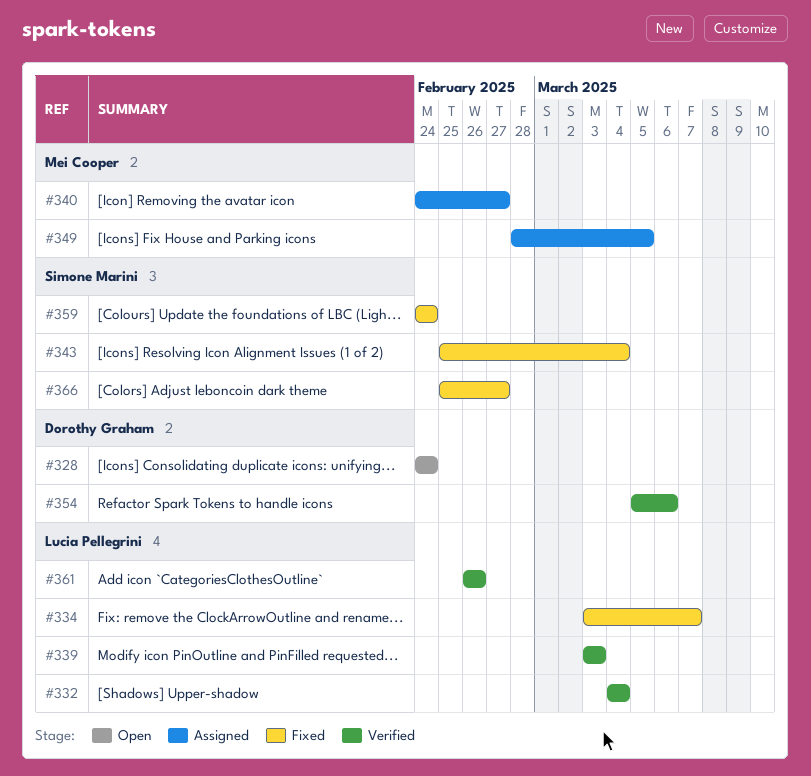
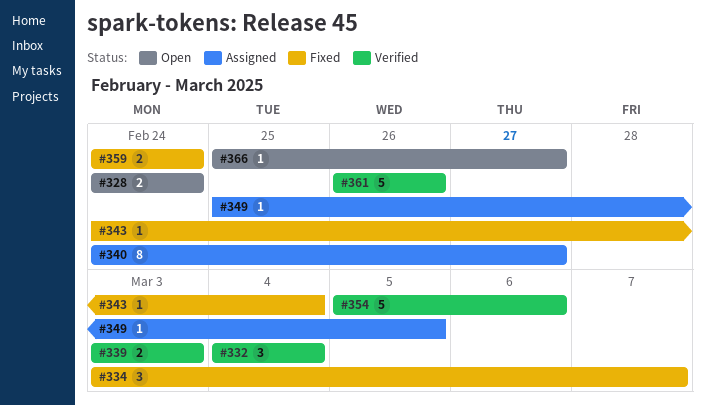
#343, start: Feb 25 -> Feb 24
#349, start: Feb 28 -> Feb 25
#366, status: Fixed -> Open

